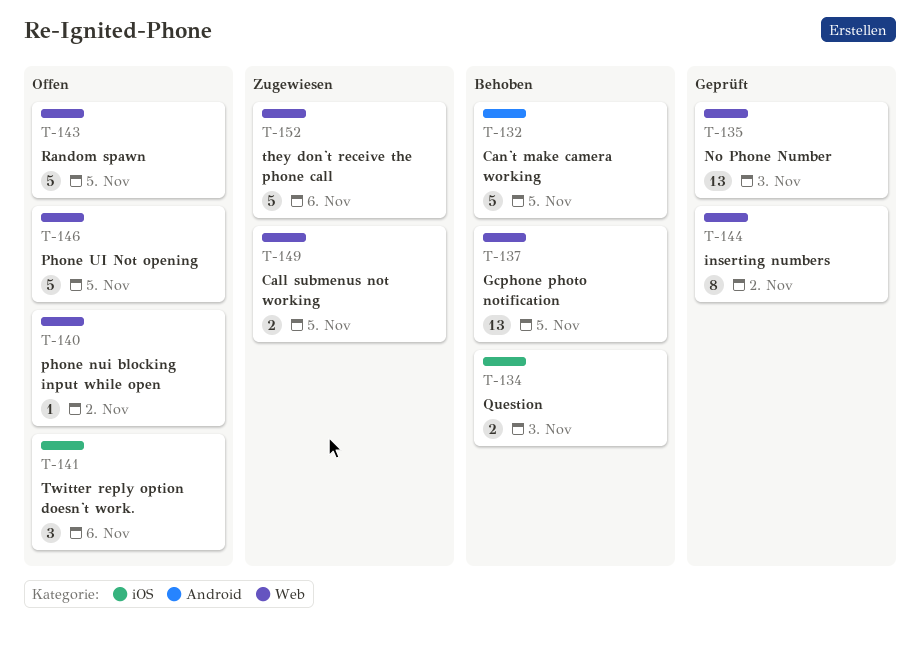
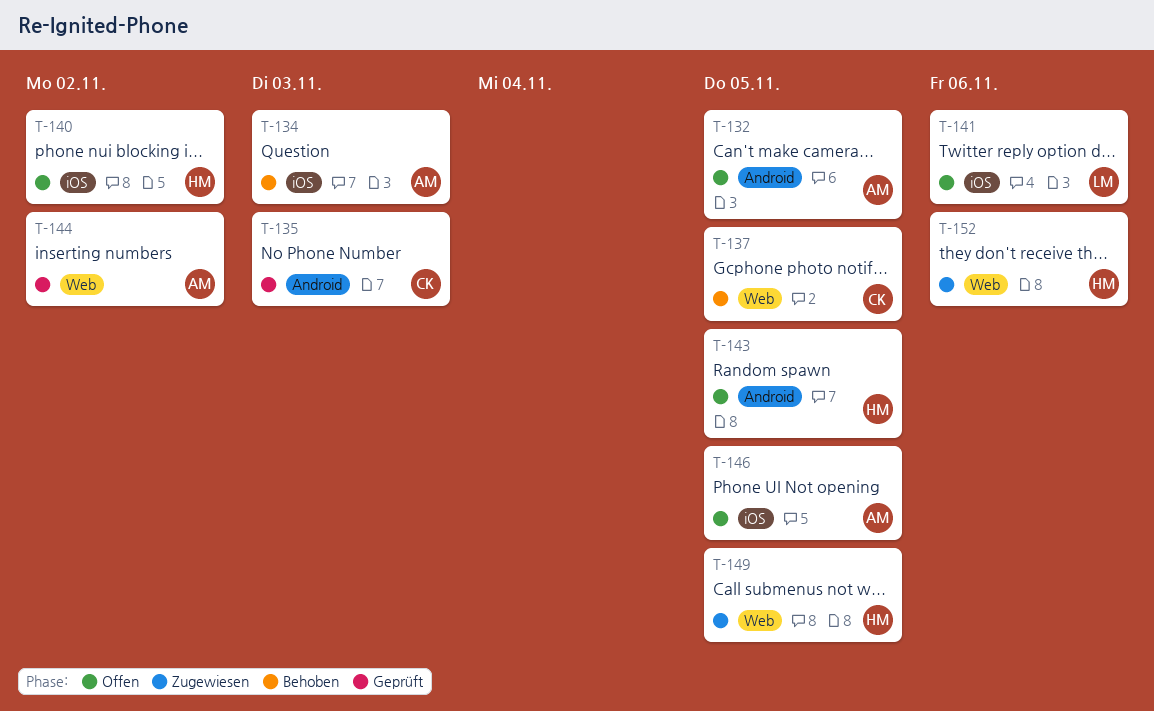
T-132, status: Behoben -> Offen
T-135, label: Web -> Android
T-140, label: Web -> iOS
T-143, label: Web -> Android
T-146, label: Web -> iOS

